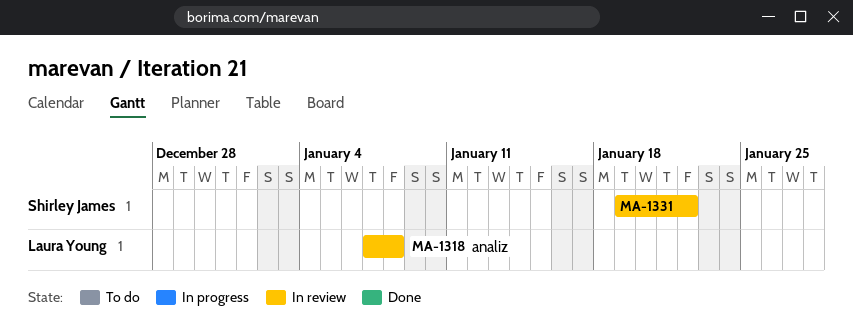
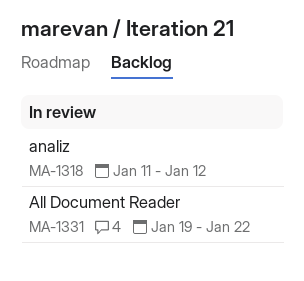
MA-1318, start: Jan 7 -> Jan 11
MA-1318, due: Jan 8 -> Jan 12

